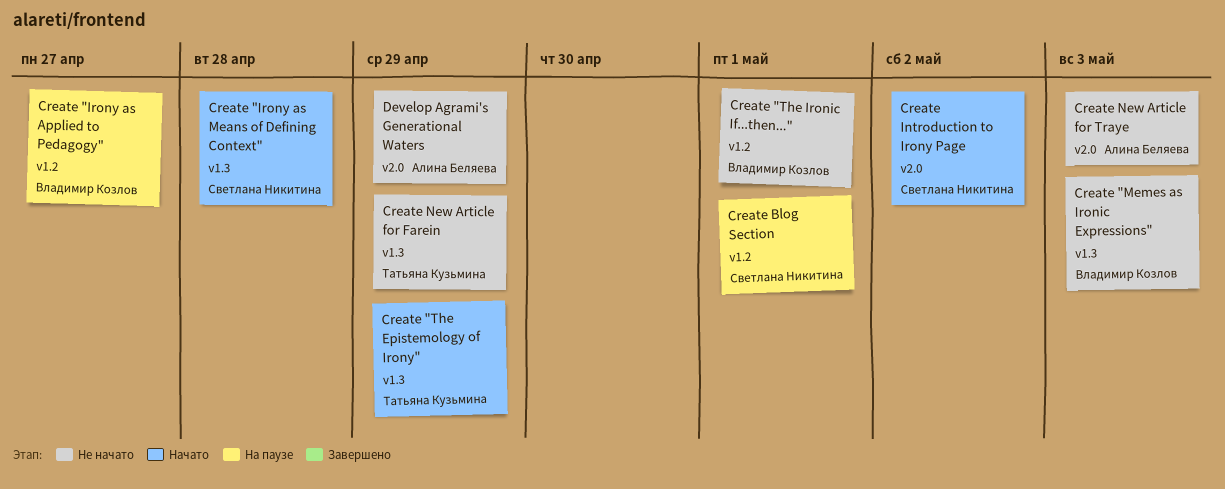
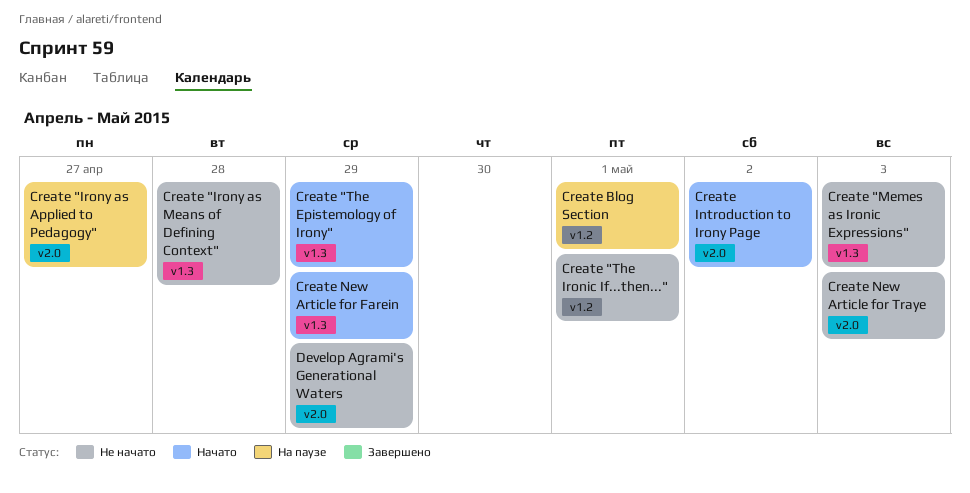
Create "Irony as Applied to Pedagogy", label: v1.2 -> v2.0
Create "Irony as Means of Defining Context", status: Начато -> Не начато
Create New Article for Farein, status: Не начато -> Начато

